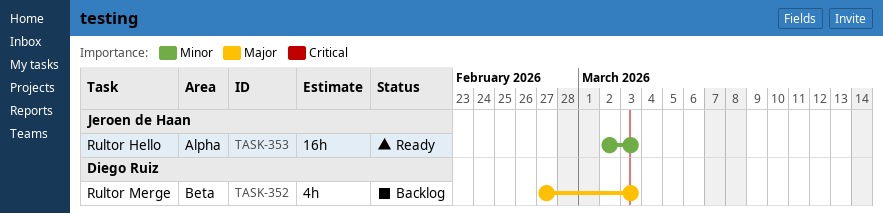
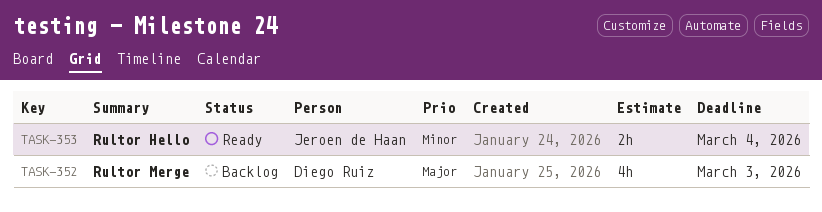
TASK-353, estimate: 16h -> 2h
TASK-353, due: Mar 3 -> Mar 4

